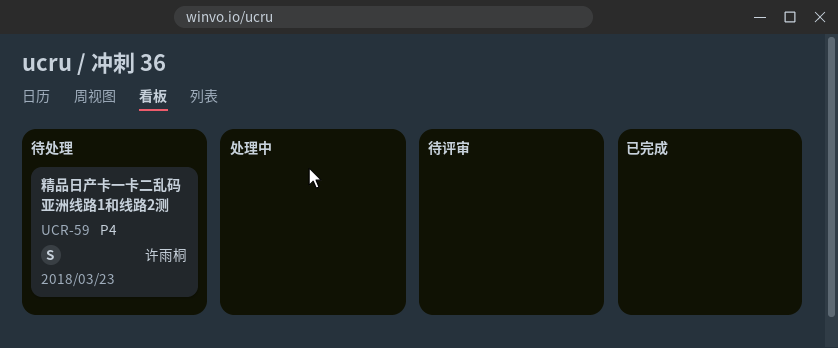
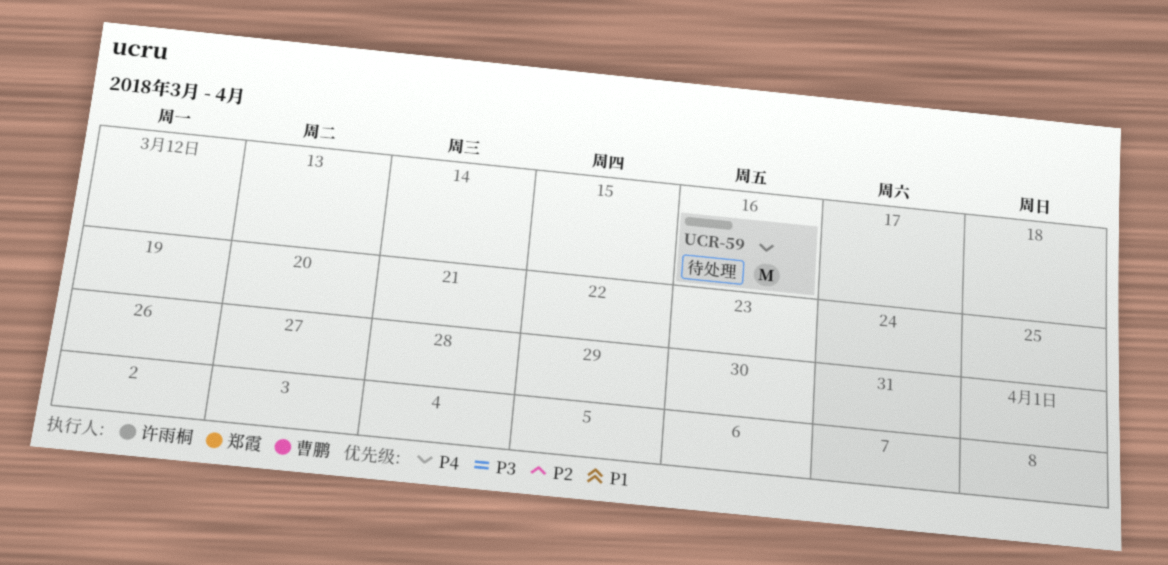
UCR-59, estimate: S -> M
UCR-59, due: Mar 23 -> Mar 16

